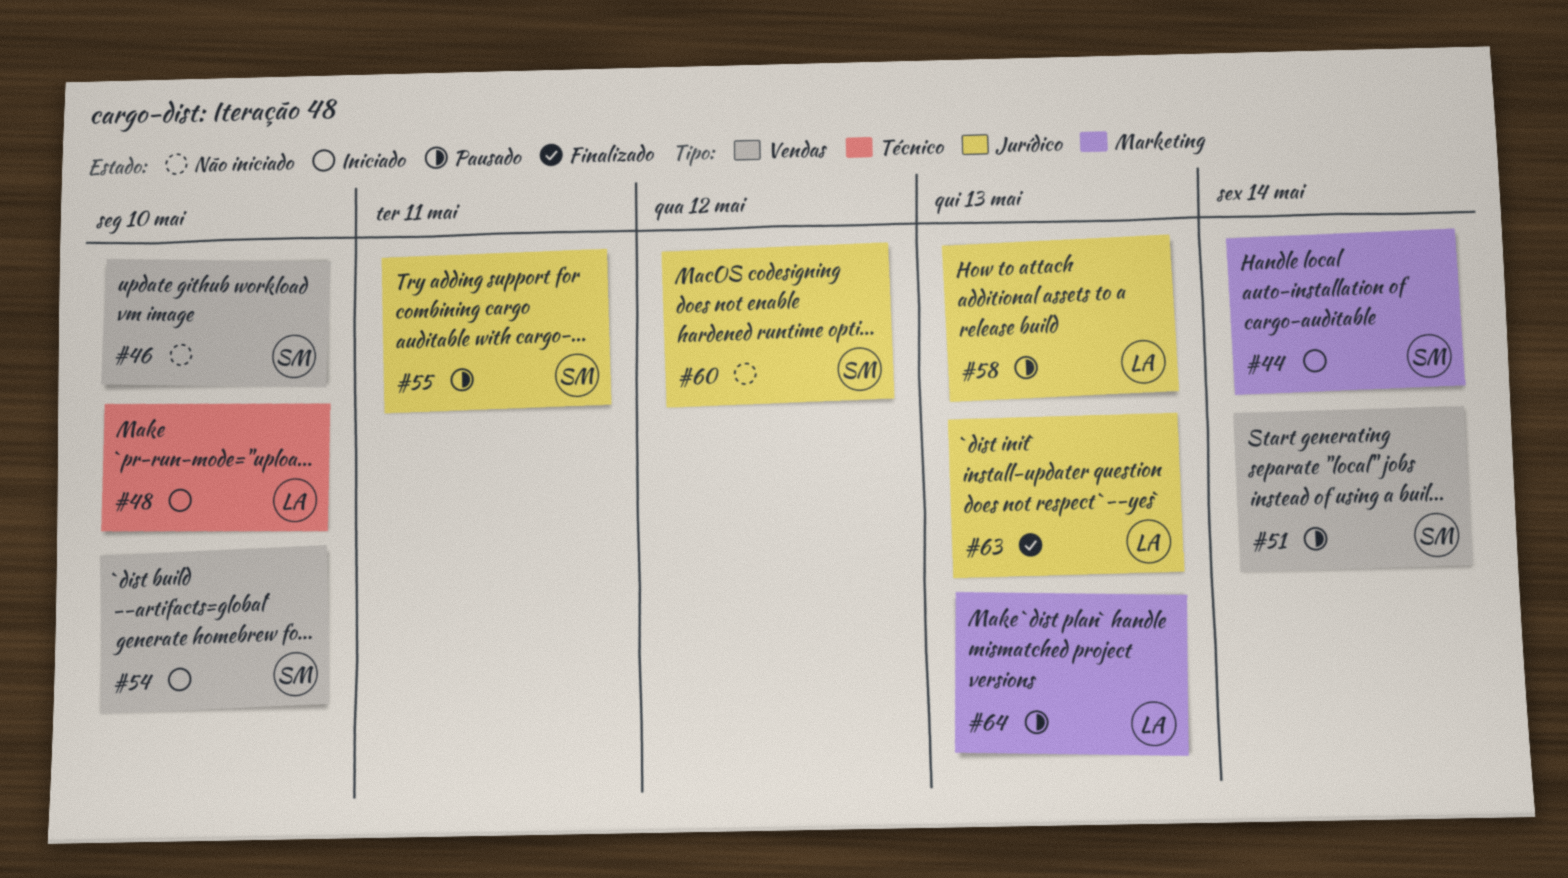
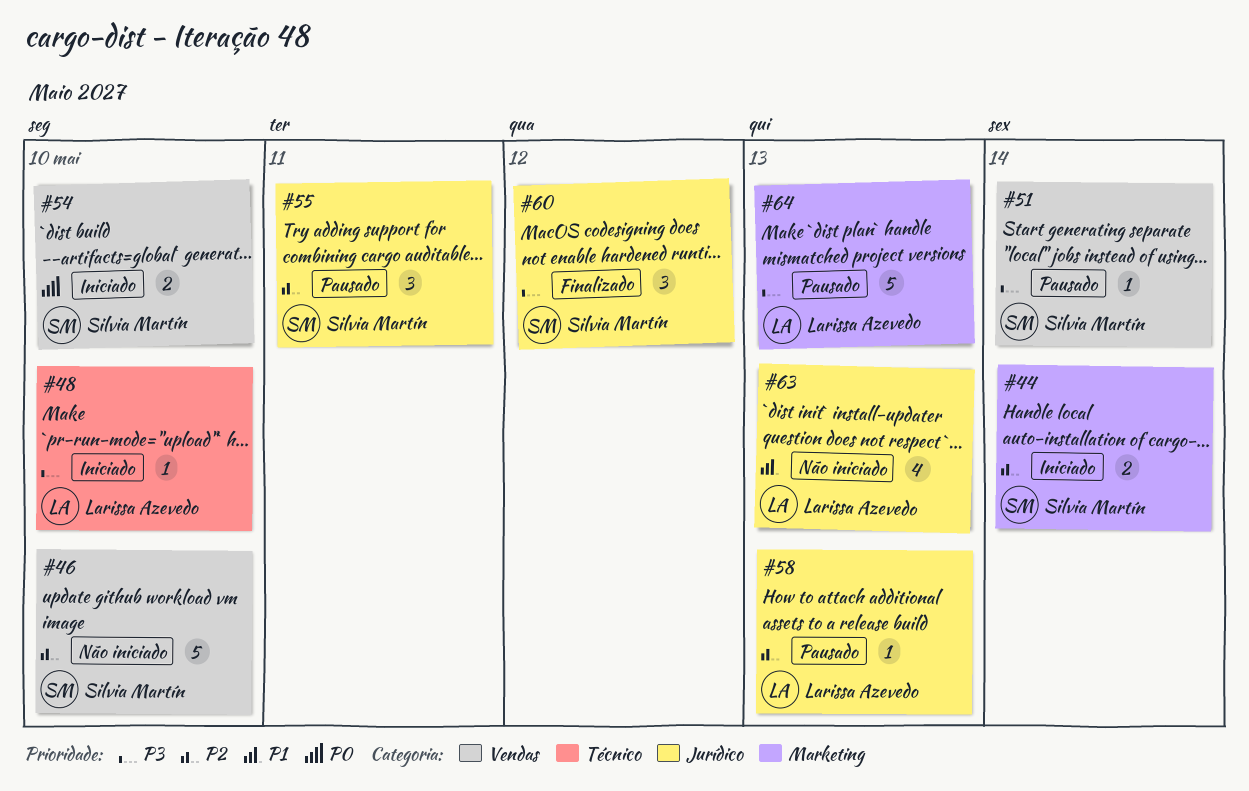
#60, status: Não iniciado -> Finalizado
#63, status: Finalizado -> Não iniciado

